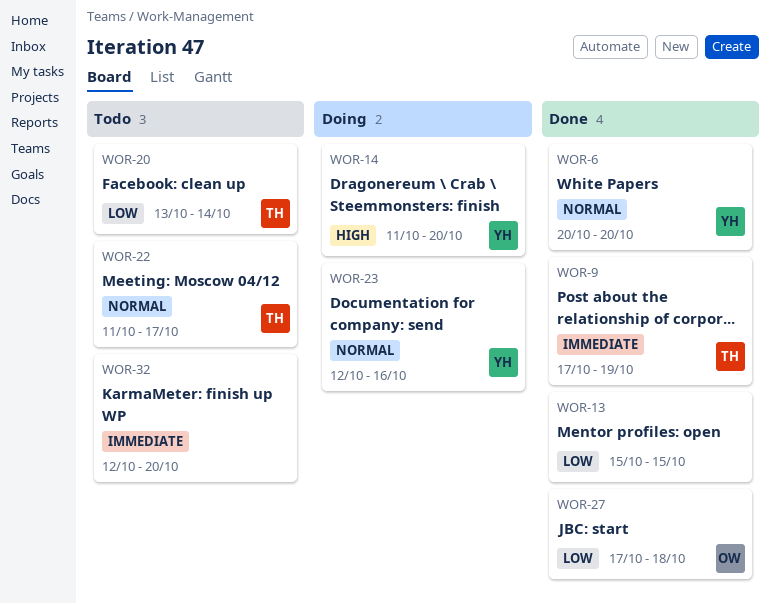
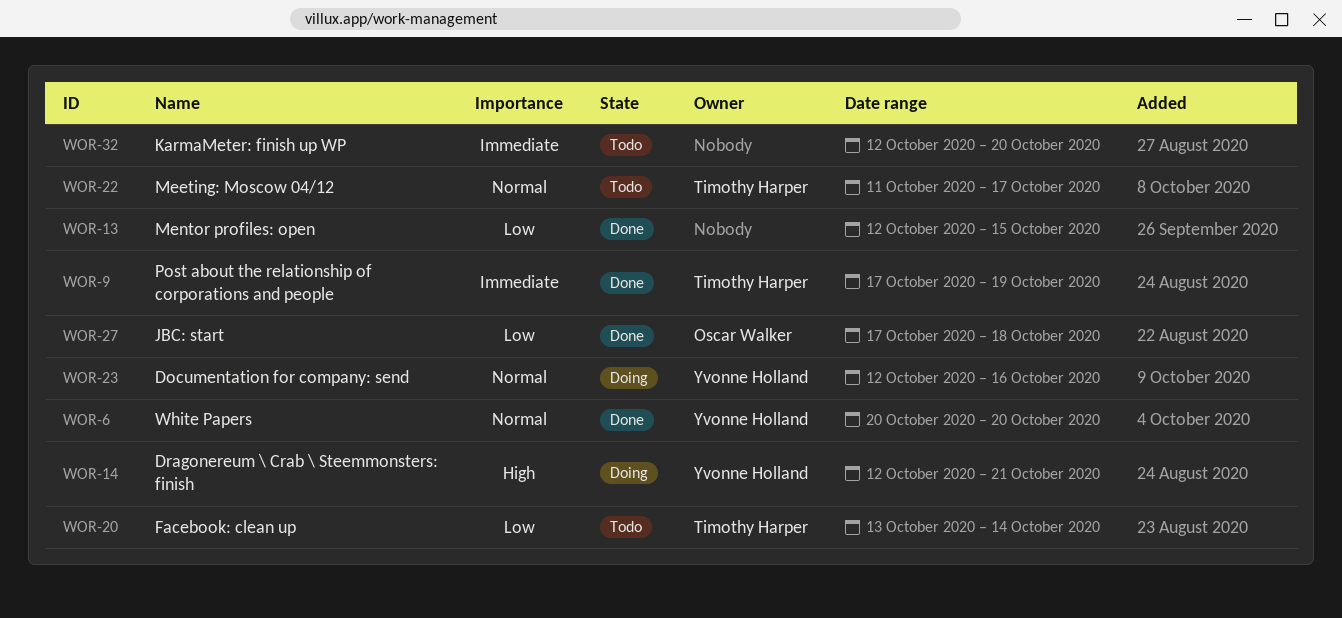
WOR-13, start: Oct 15 -> Oct 12
WOR-14, start: Oct 11 -> Oct 12
WOR-14, due: Oct 20 -> Oct 21

